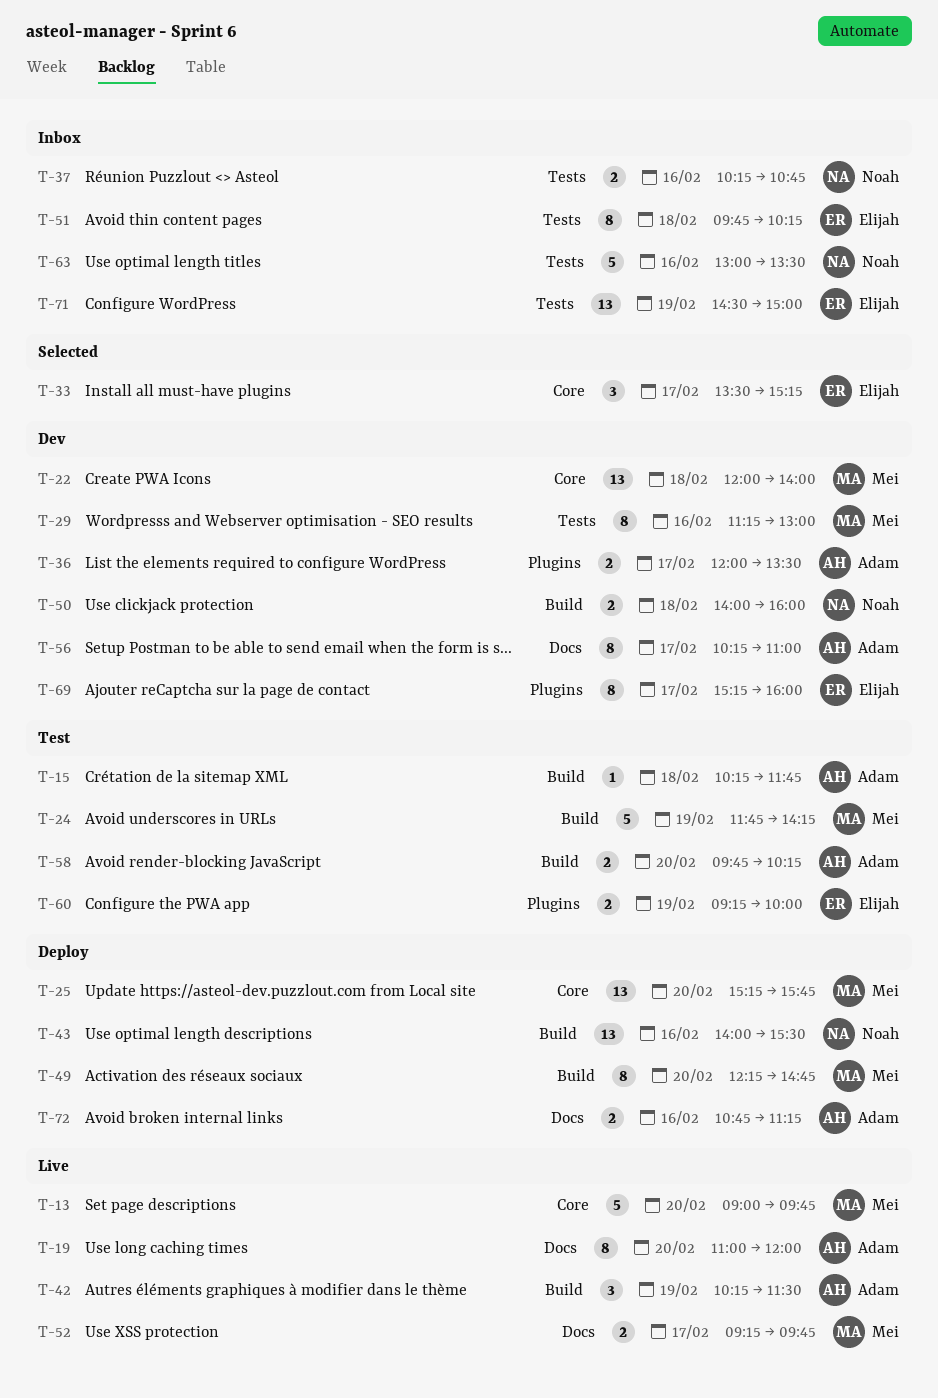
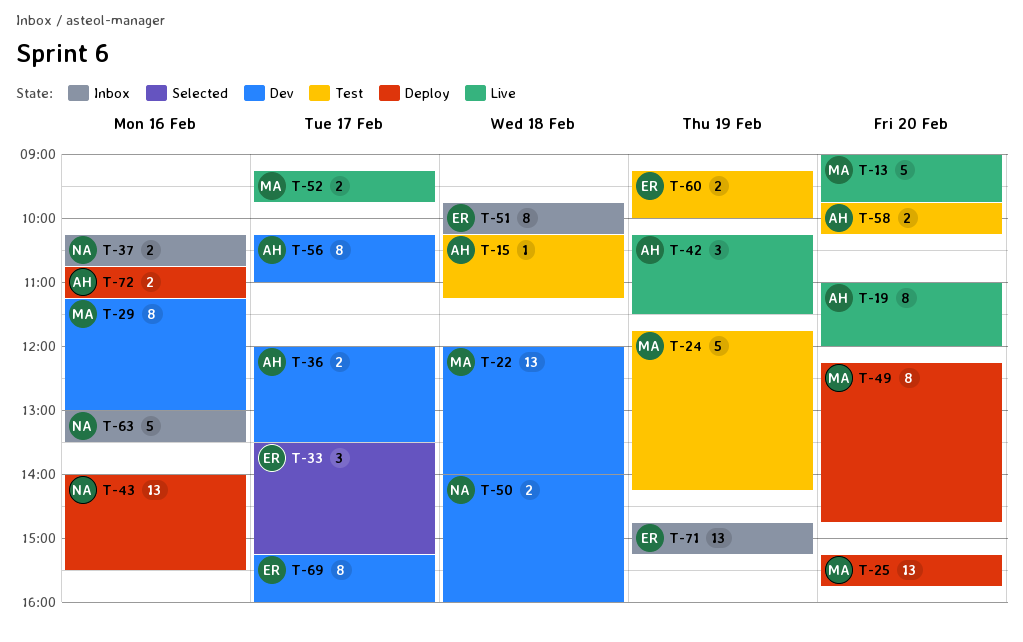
T-15, ends: 11:45 -> 11:15
T-71, begins: 14:30 -> 14:45
T-71, ends: 15:00 -> 15:15

